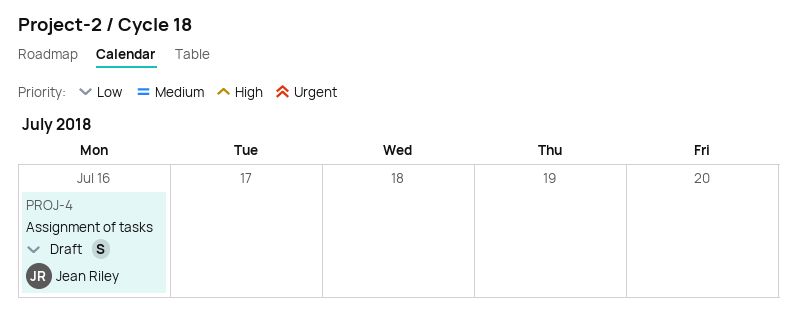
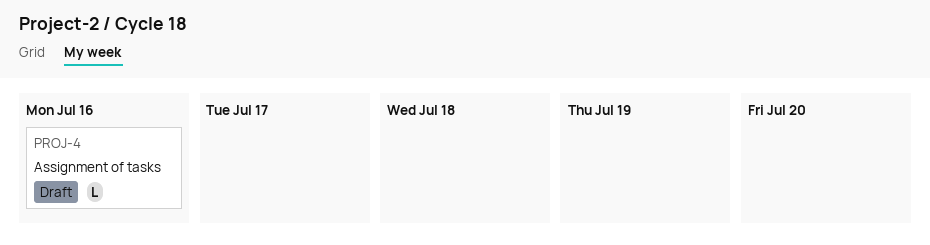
PROJ-4, estimate: S -> L

